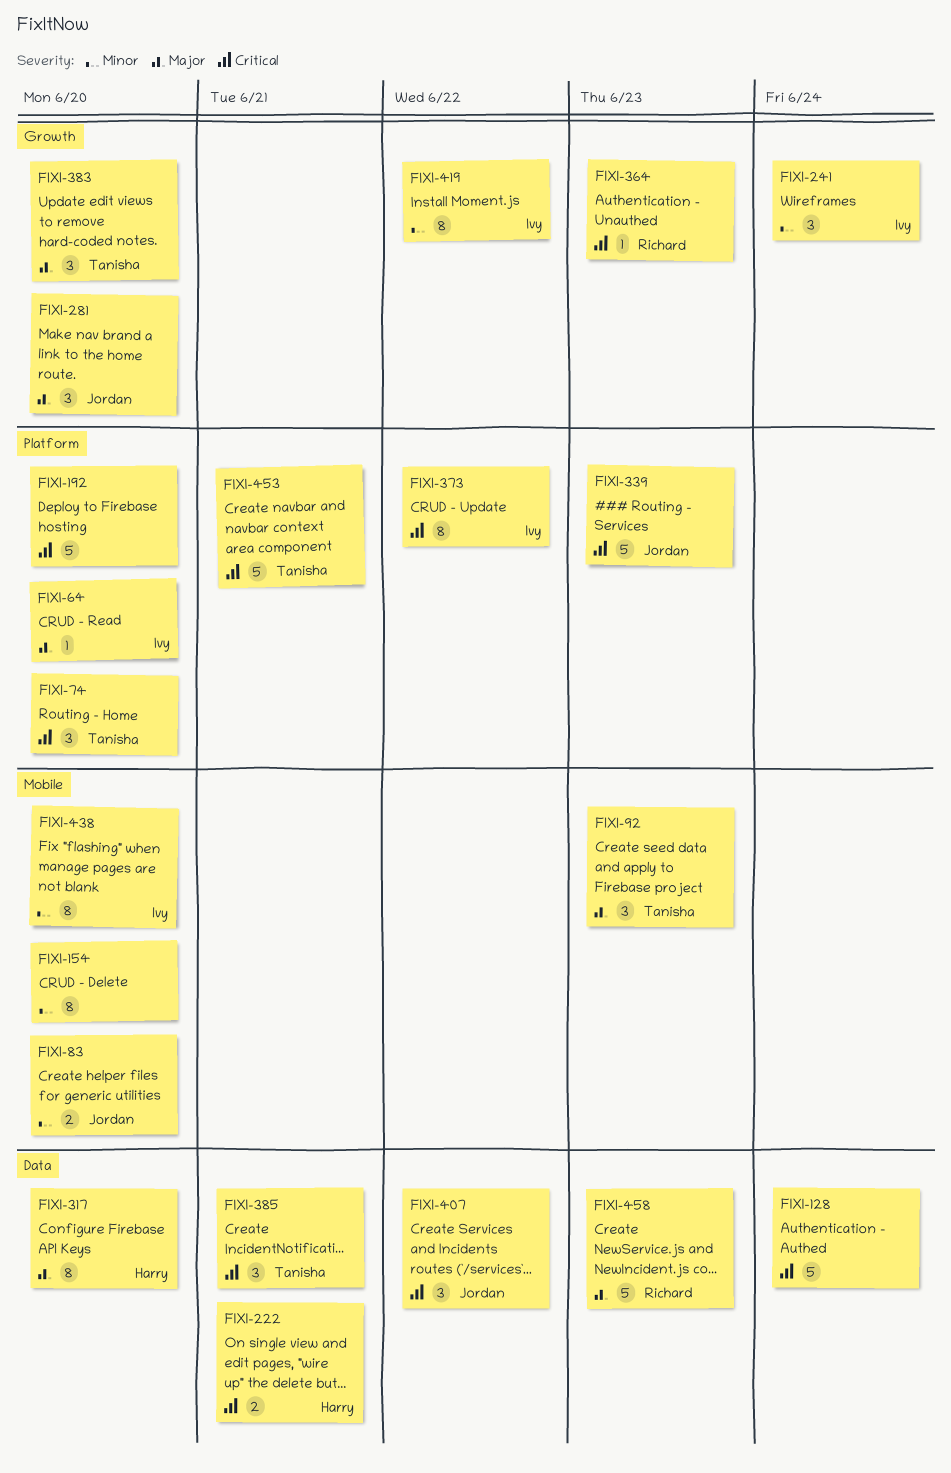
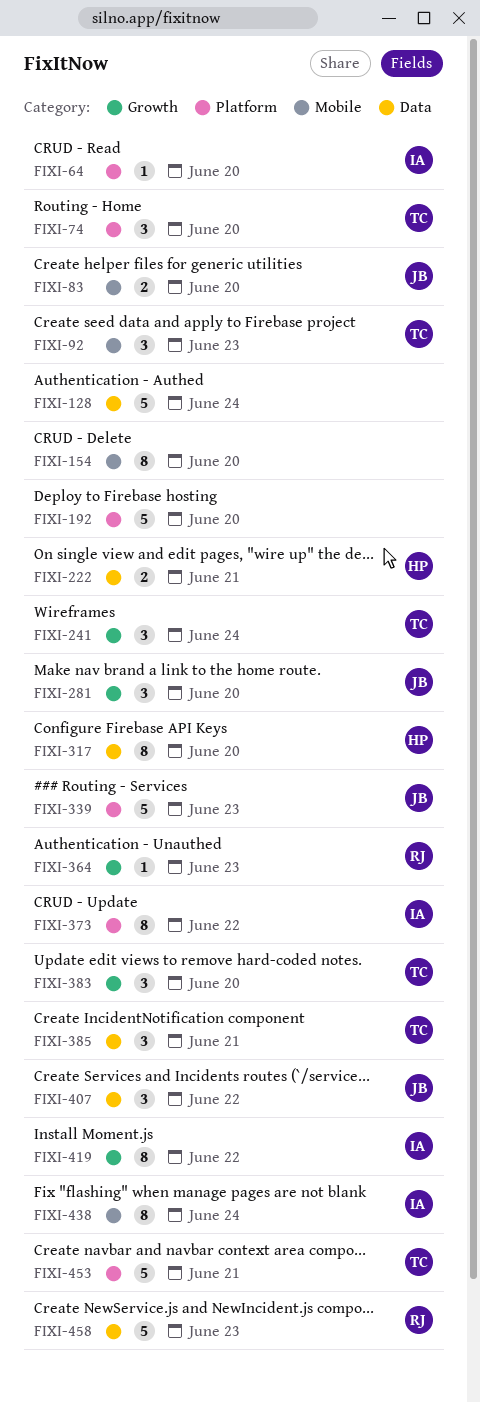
FIXI-241, owner: Ivy -> Tanisha
FIXI-438, due: Jun 20 -> Jun 24

